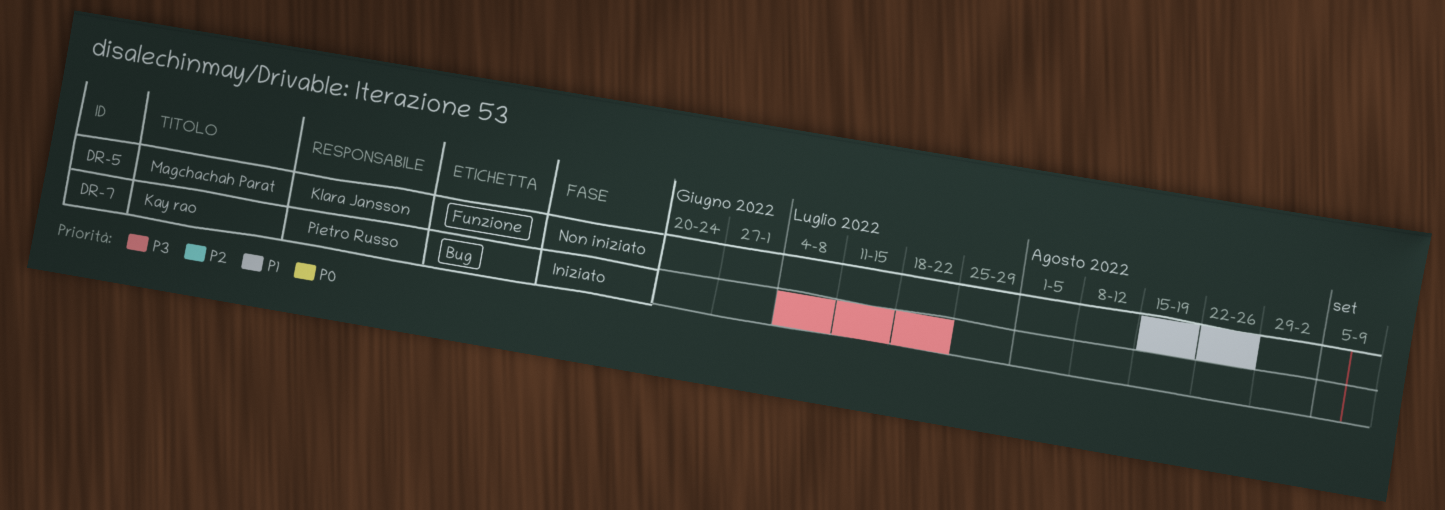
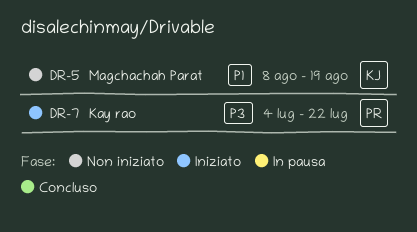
DR-5, start: Aug 15 -> Aug 8
DR-5, due: Aug 26 -> Aug 19

